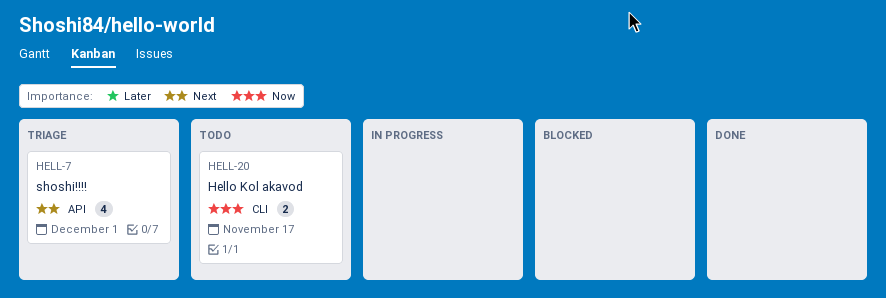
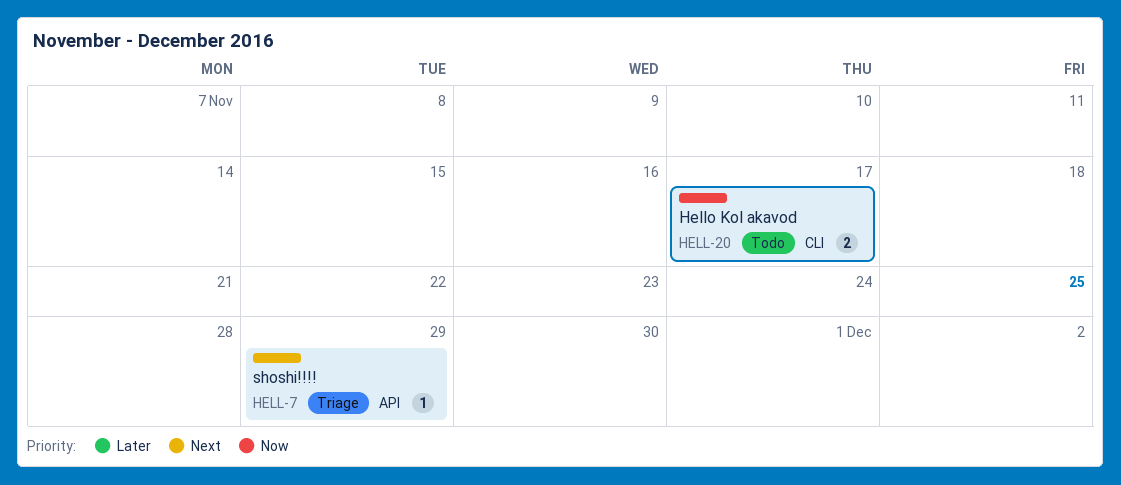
HELL-7, estimate: 4 -> 1
HELL-7, due: Dec 1 -> Nov 29

